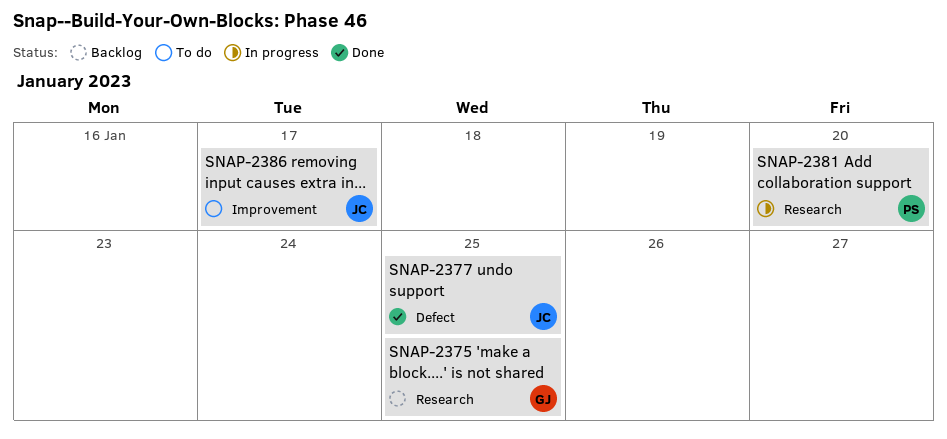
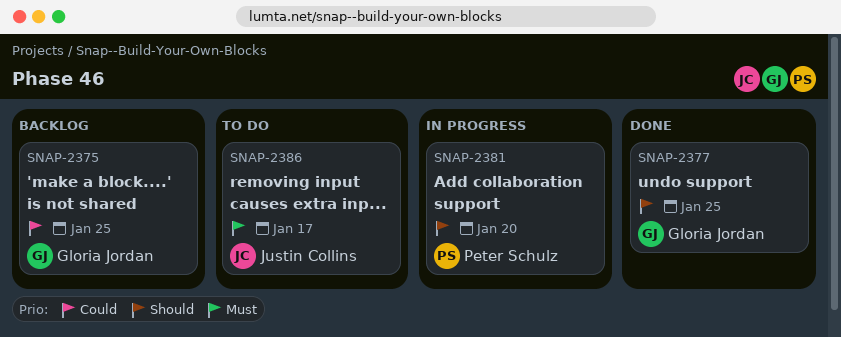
SNAP-2377, owner: Justin Collins -> Gloria Jordan

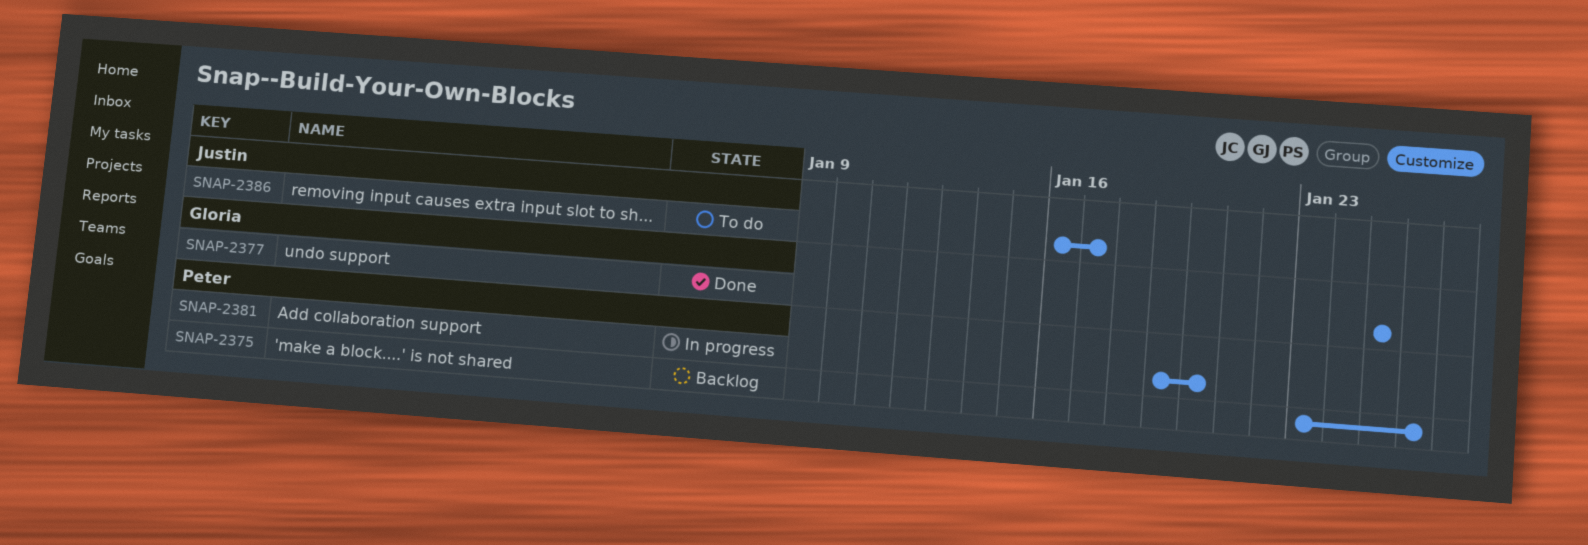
SNAP-2375, owner: Gloria Jordan -> Peter Schulz
SNAP-2375, due: Jan 25 -> Jan 26

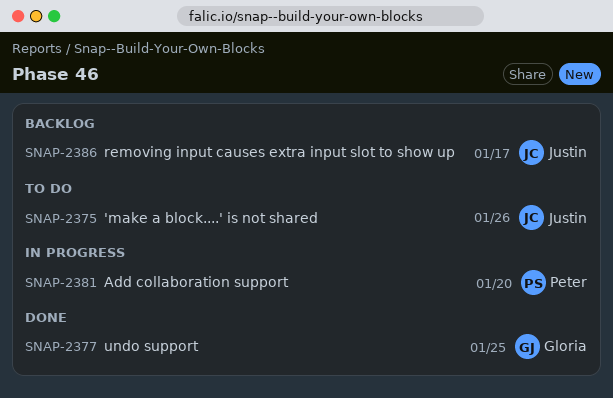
SNAP-2375, status: Backlog -> To do
SNAP-2375, owner: Peter -> Justin
SNAP-2386, status: To do -> Backlog

